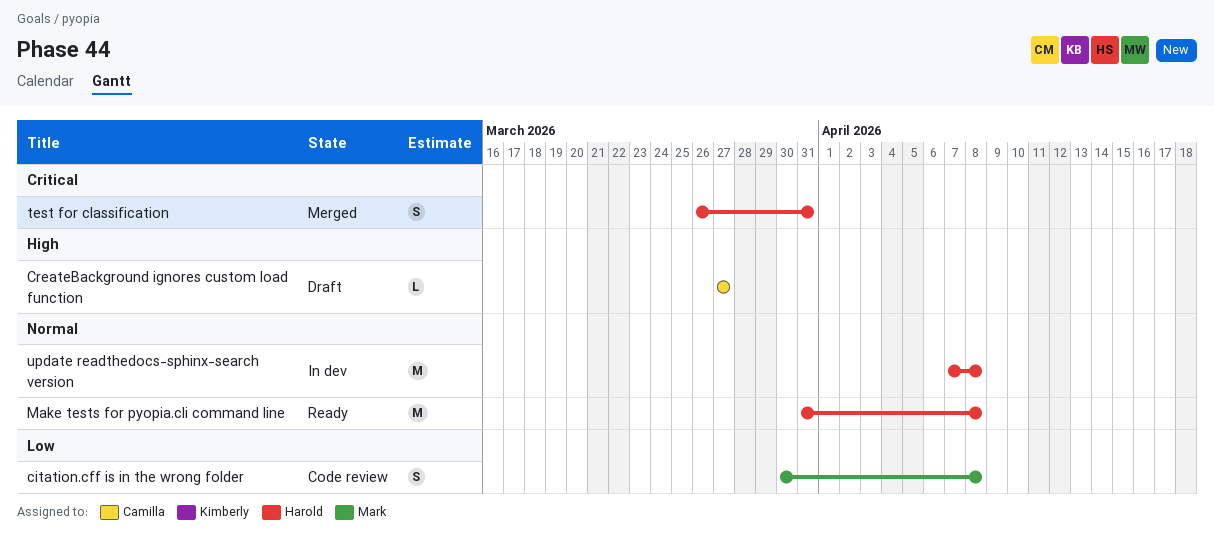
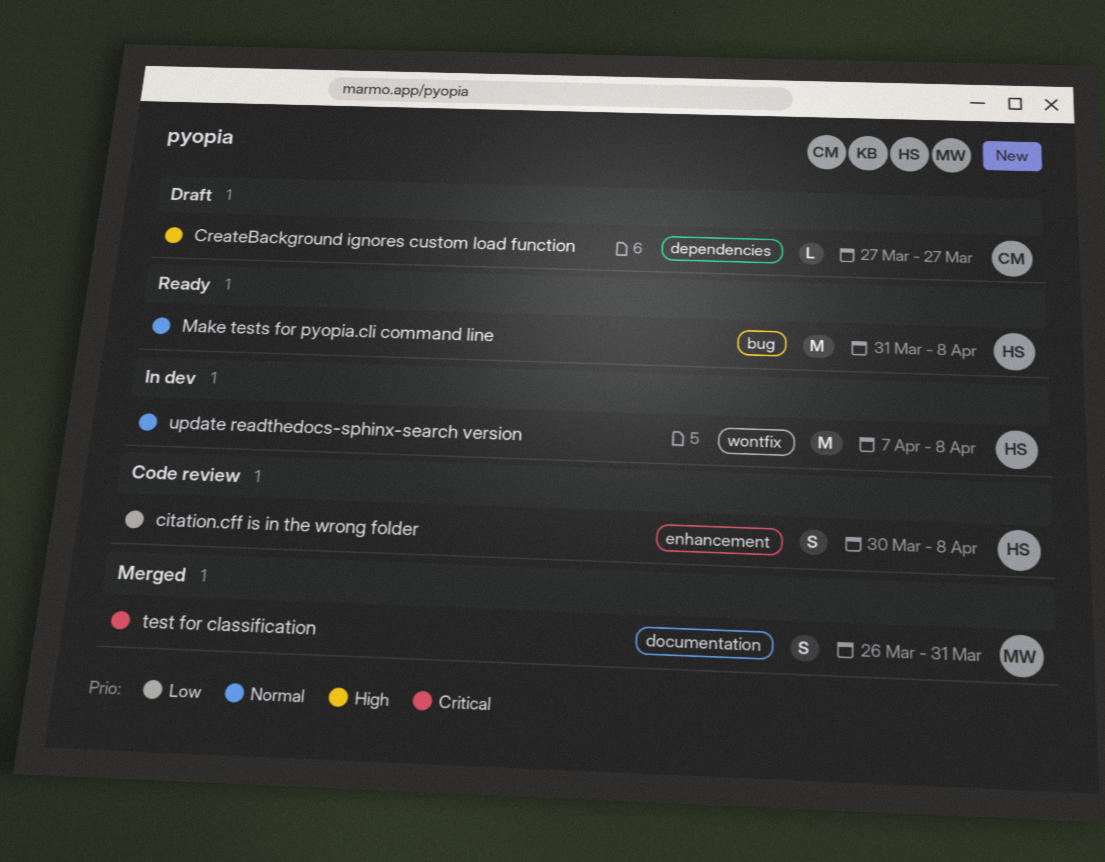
citation.cff is in the wrong folder, owner: Mark -> Harold
test for classification, owner: Harold -> Mark

